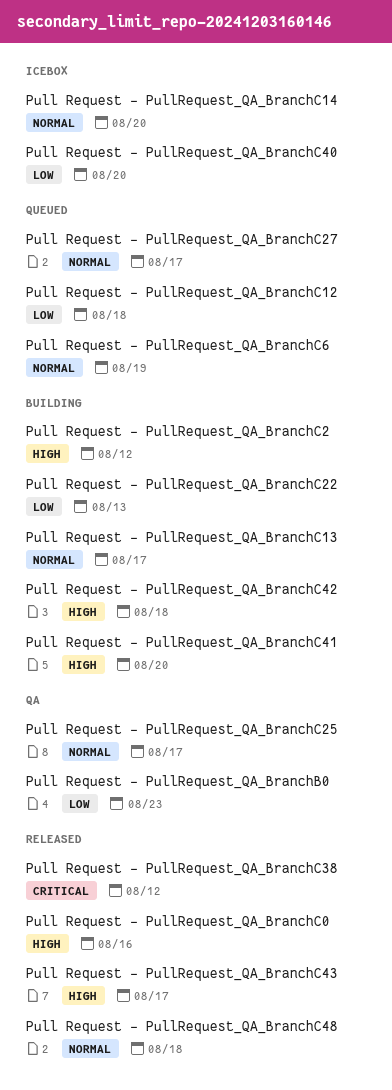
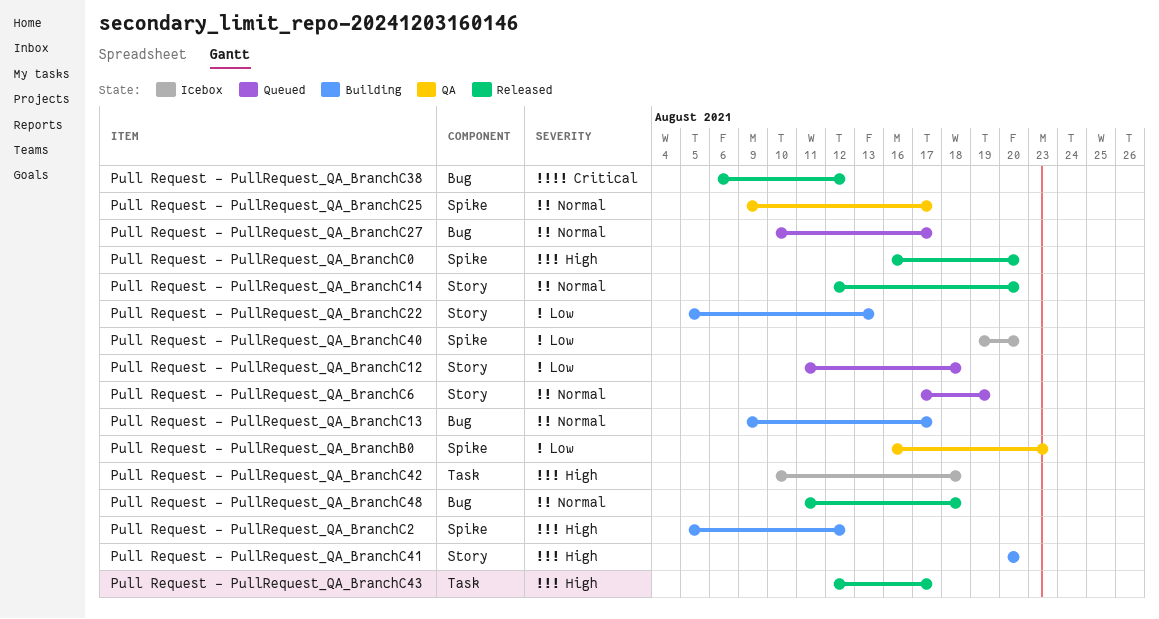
Pull Request - PullRequest_QA_BranchC0, due: Aug 16 -> Aug 20
Pull Request - PullRequest_QA_BranchC14, status: Icebox -> Released
Pull Request - PullRequest_QA_BranchC42, status: Building -> Icebox

